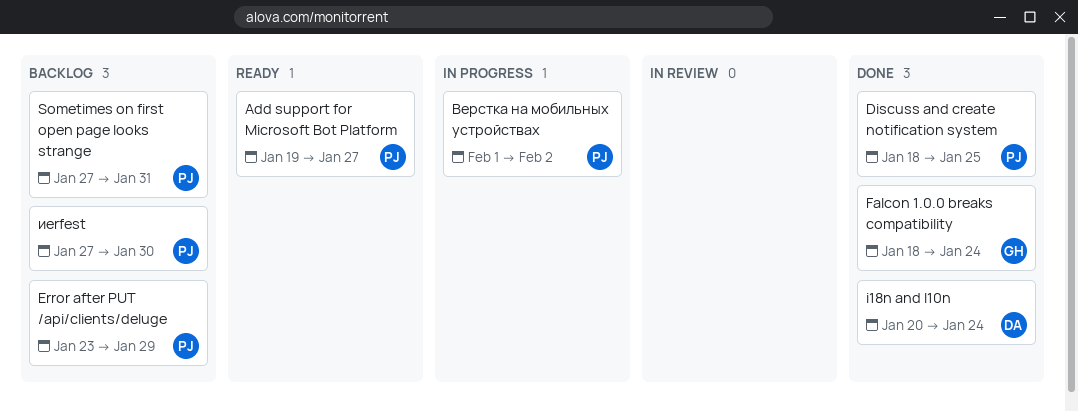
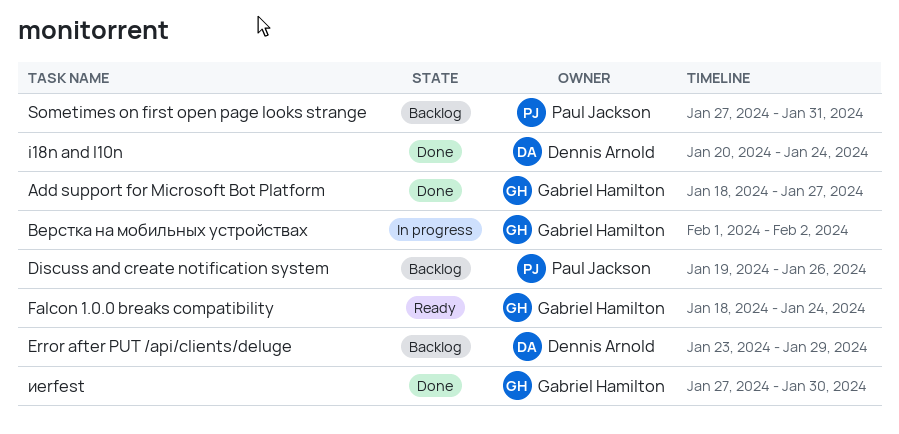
Add support for Microsoft Bot Platform, status: Ready -> Done
Add support for Microsoft Bot Platform, owner: Paul Jackson -> Gabriel Hamilton
Add support for Microsoft Bot Platform, start: Jan 19 -> Jan 18
Discuss and create notification system, status: Done -> Backlog
Discuss and create notification system, start: Jan 18 -> Jan 19
Discuss and create notification system, due: Jan 25 -> Jan 26
Error after PUT /api/clients/deluge, owner: Paul Jackson -> Dennis Arnold
Falcon 1.0.0 breaks compatibility, status: Done -> Ready
Верстка на мобильных устройствах, owner: Paul Jackson -> Gabriel Hamilton
иerfest, status: Backlog -> Done
иerfest, owner: Paul Jackson -> Gabriel Hamilton

